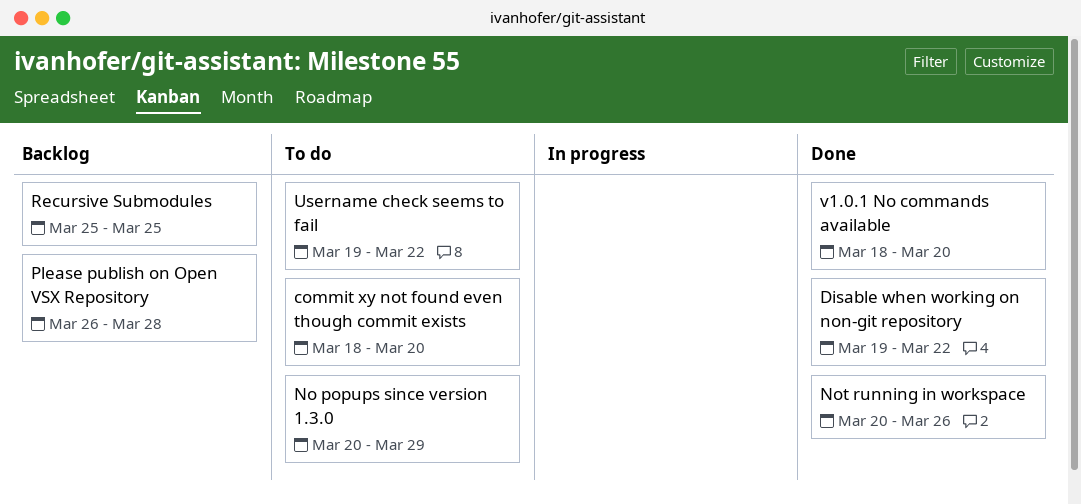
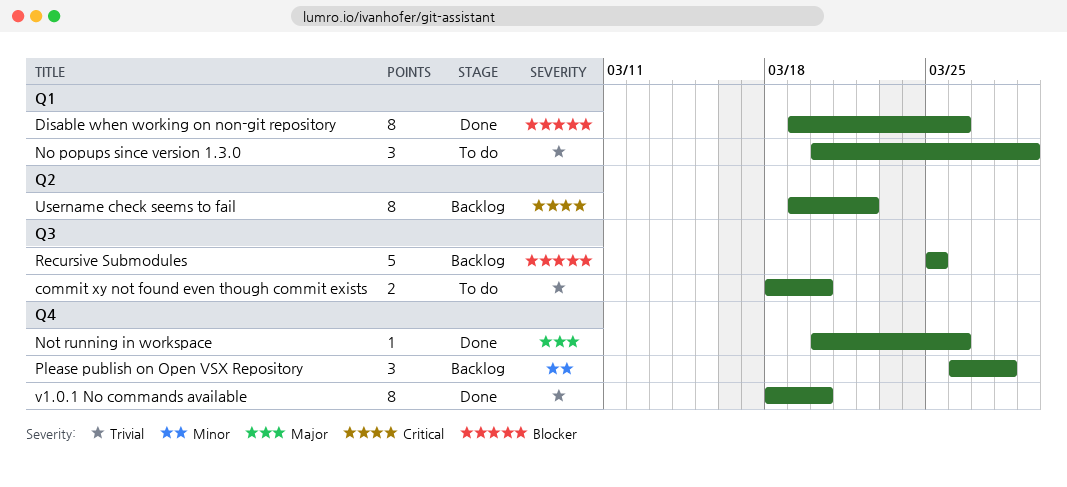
Disable when working on non-git repository, due: Mar 22 -> Mar 26
Username check seems to fail, status: To do -> Backlog

